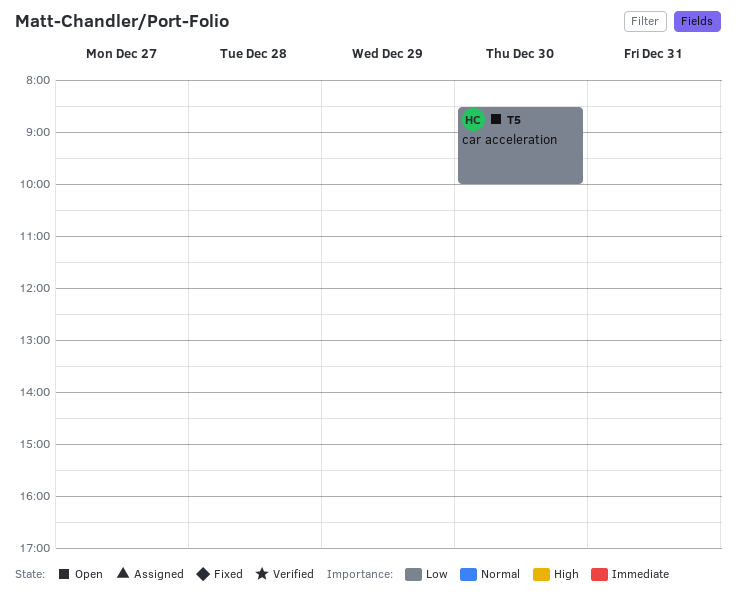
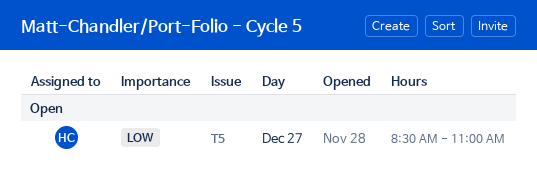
T5, day: Dec 30 -> Dec 27
T5, ends: 10:00 -> 11:00

